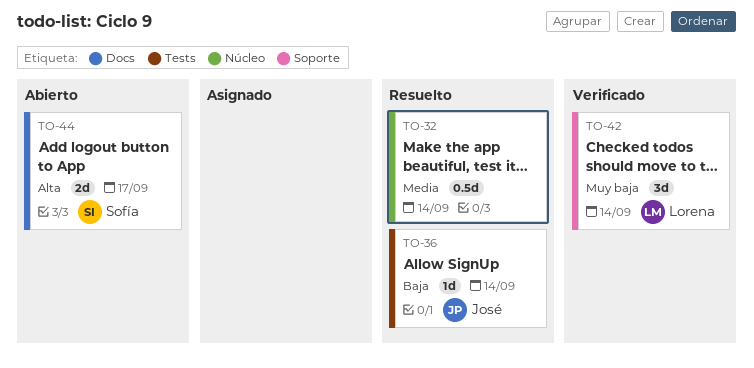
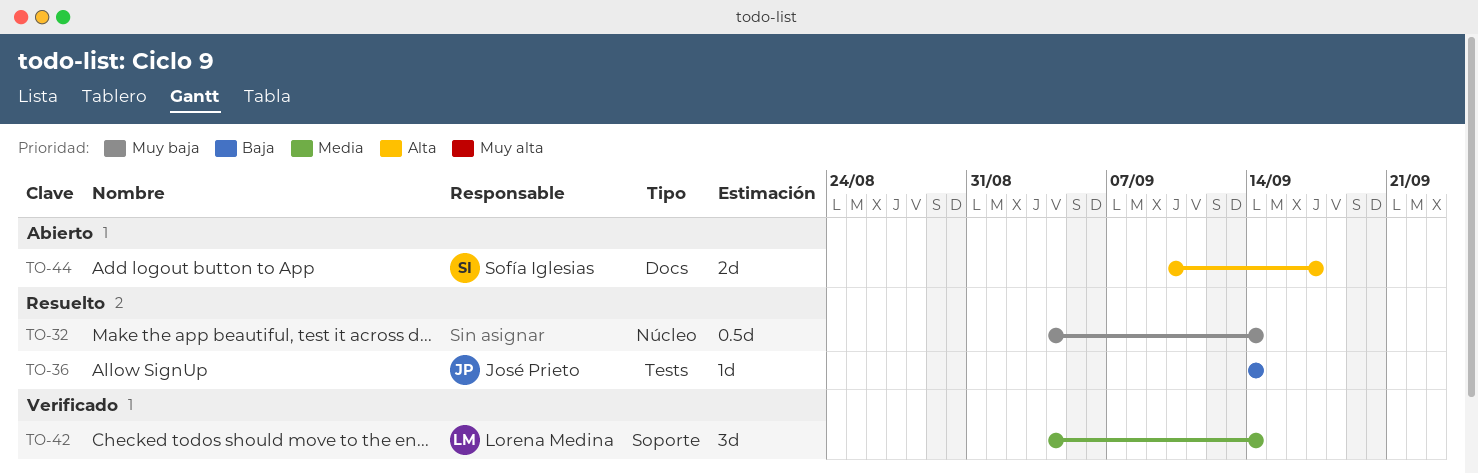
TO-32, priority: Media -> Muy baja
TO-42, priority: Muy baja -> Media

